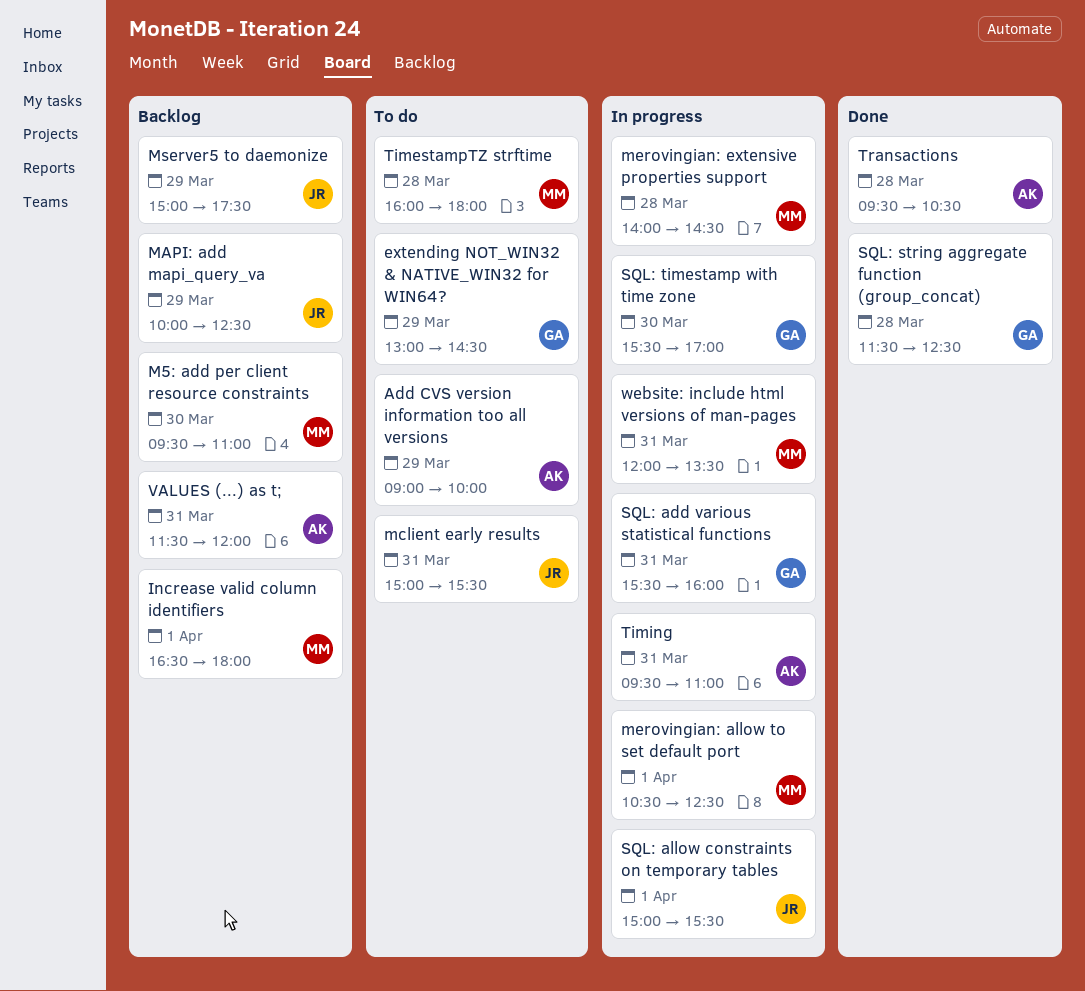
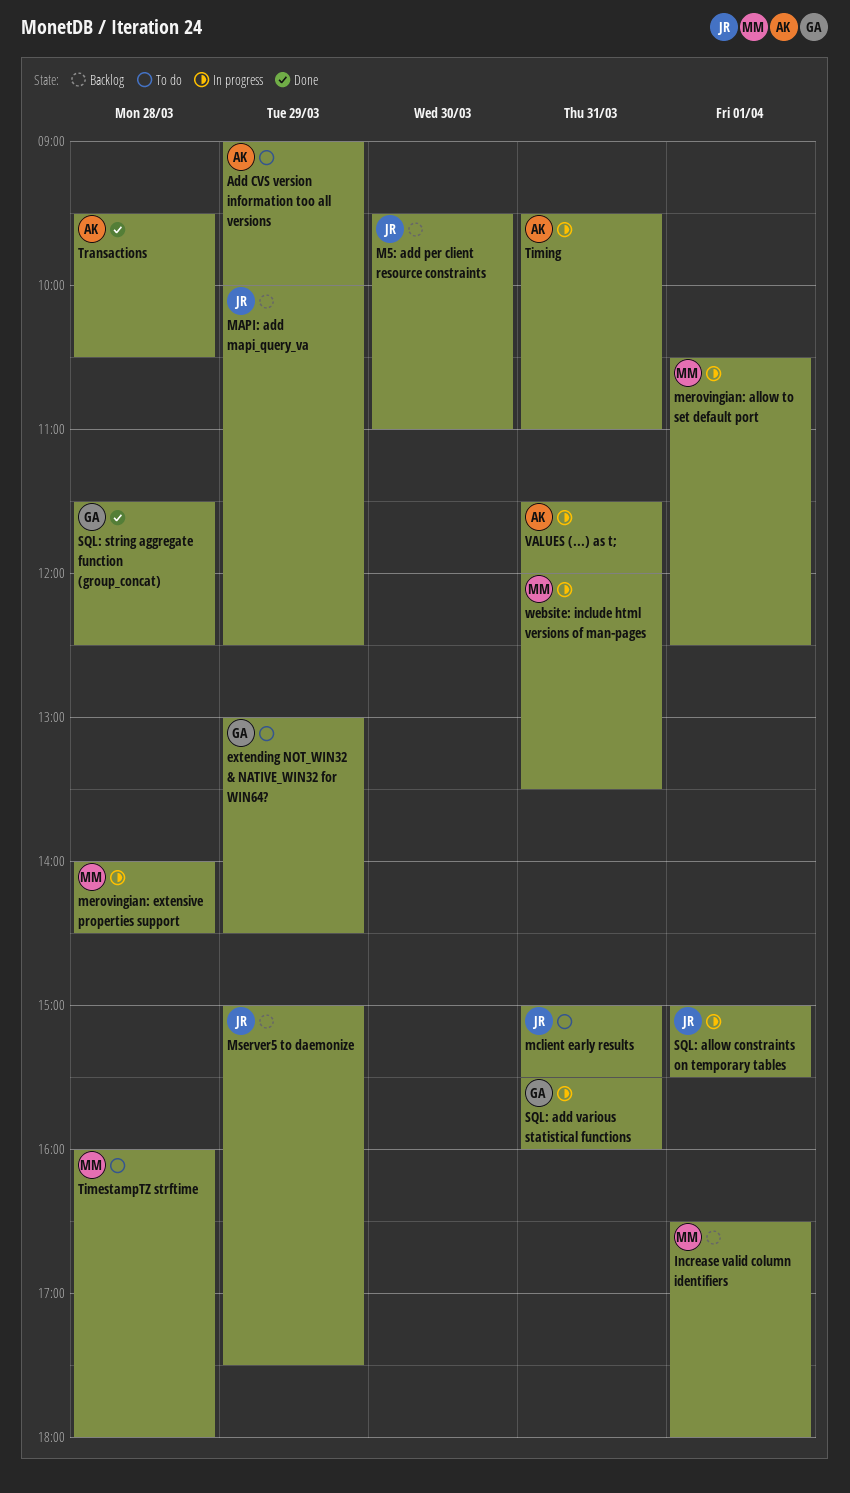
M5: add per client resource constraints, owner: MM -> JR
SQL: timestamp with time zone: present -> none
VALUES (...) as t;, status: Backlog -> In progress

